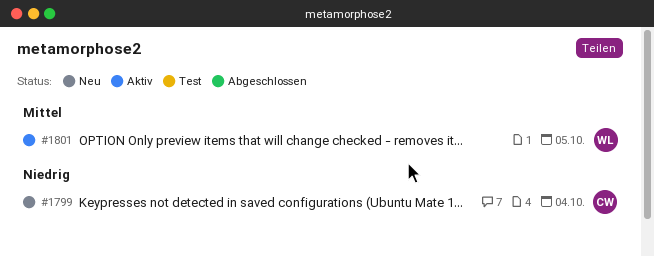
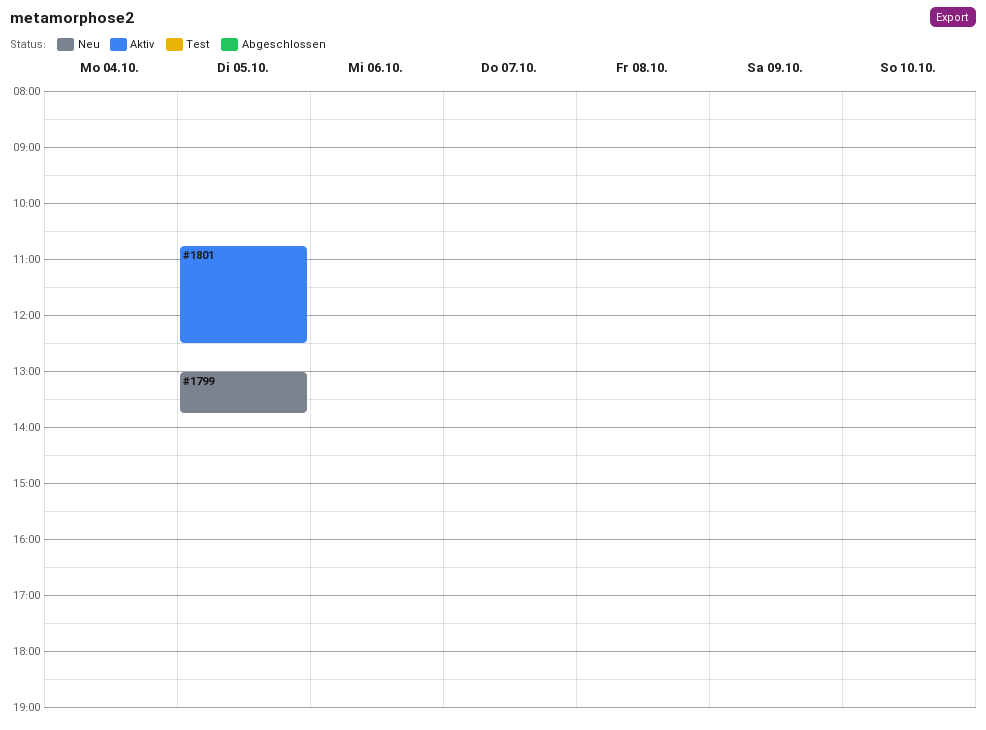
#1799, day: Oct 4 -> Oct 5

